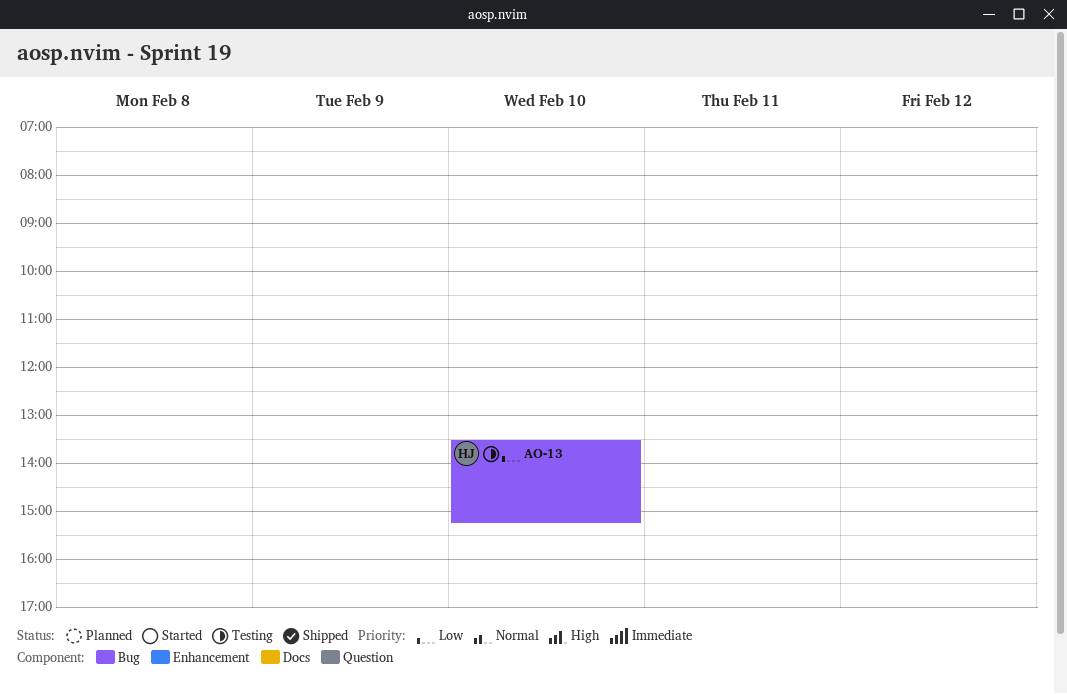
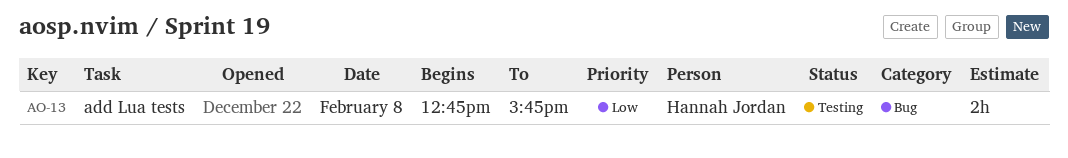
AO-13, day: Feb 10 -> Feb 8
AO-13, begins: 13:30 -> 12:45
AO-13, ends: 15:15 -> 15:45

